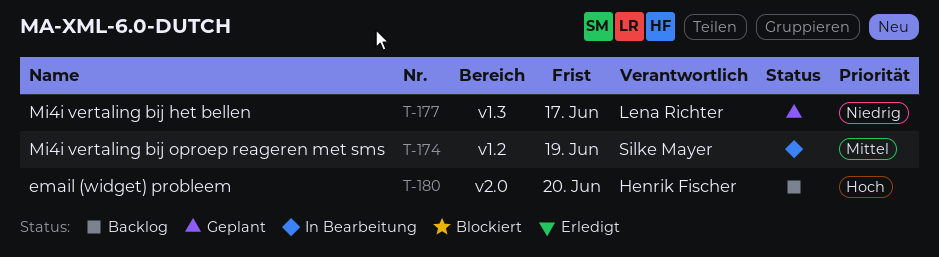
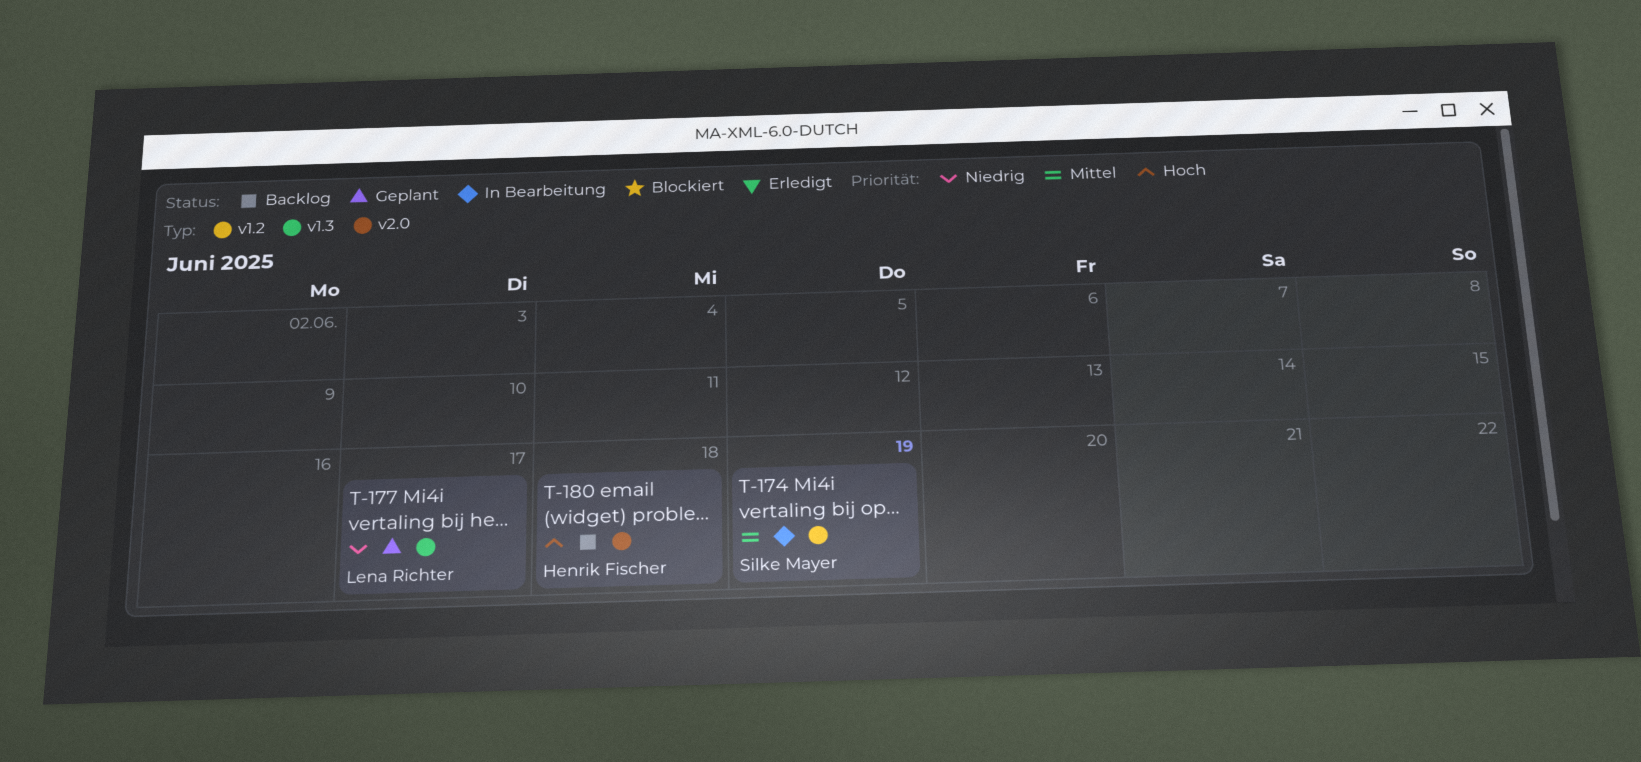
T-180, due: Jun 20 -> Jun 18

